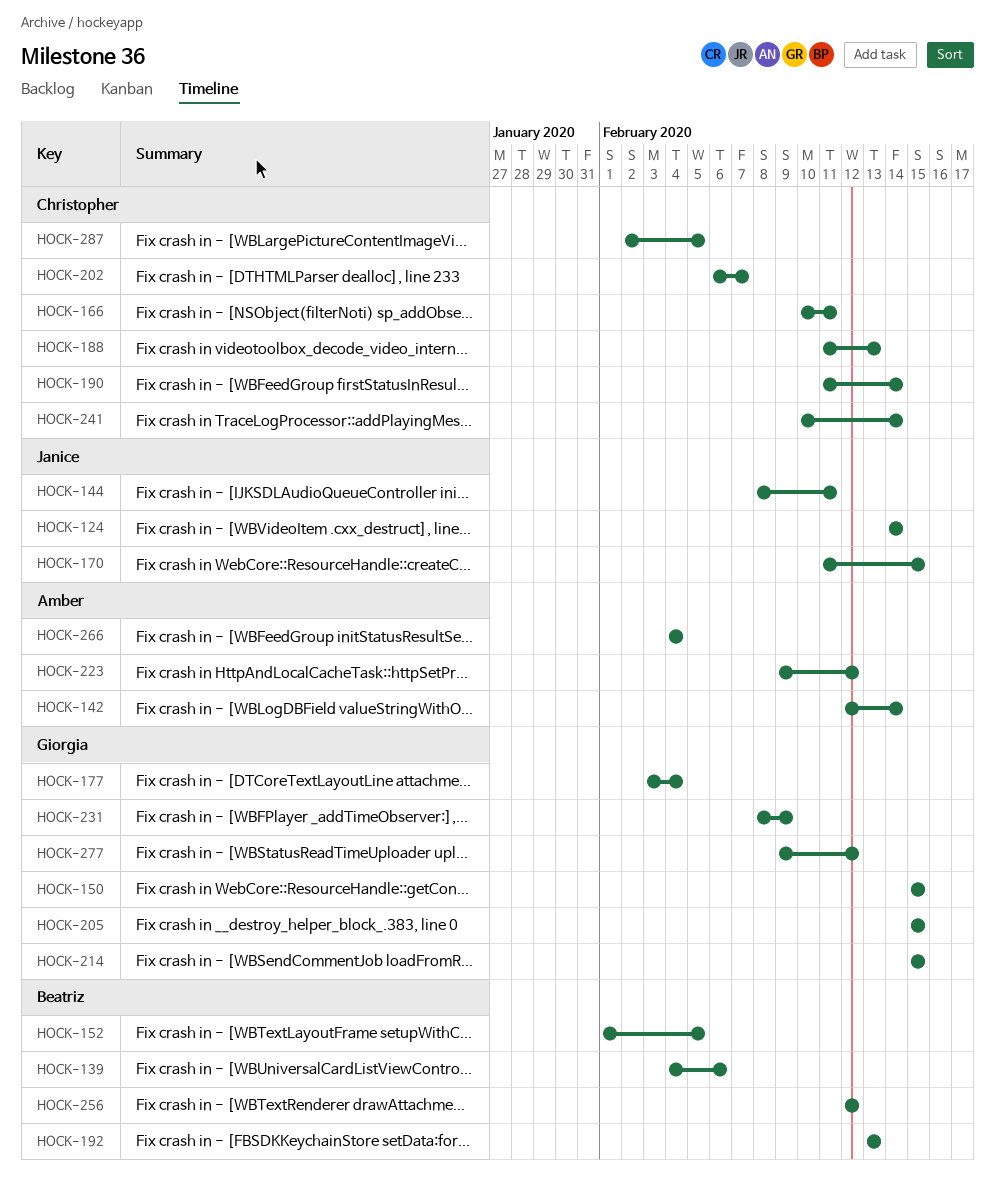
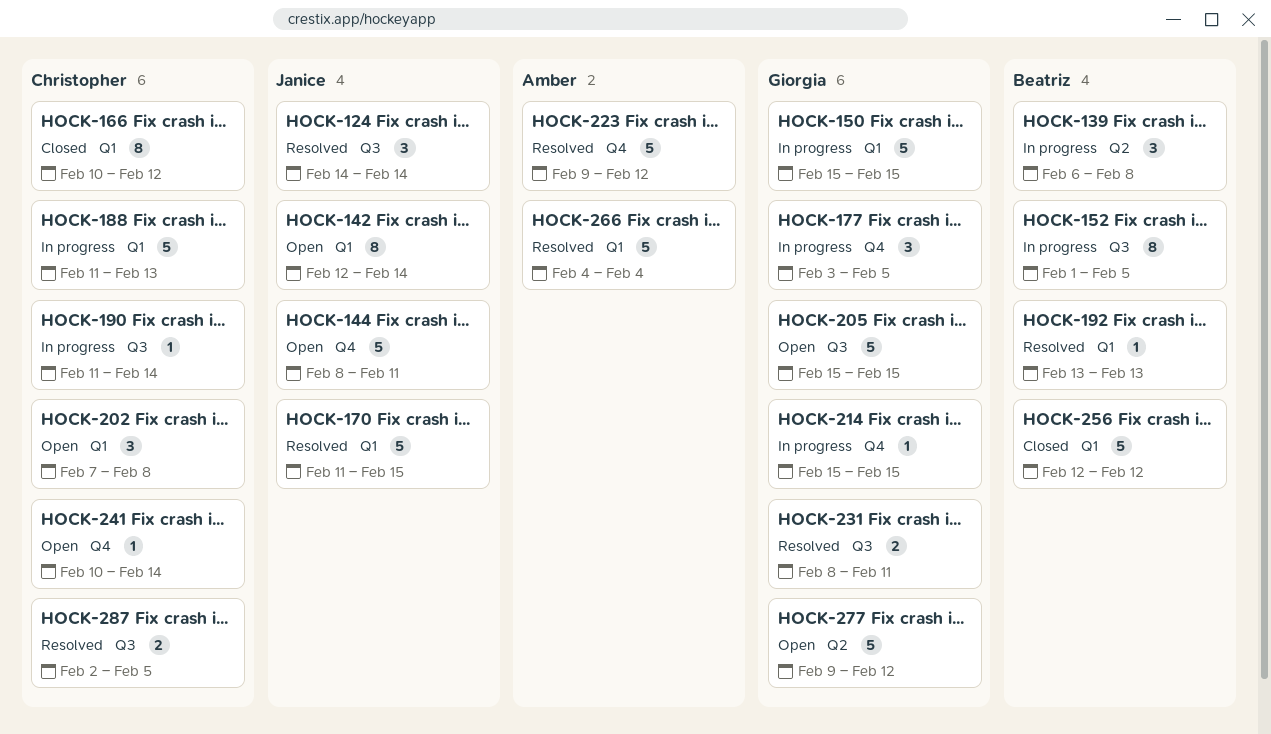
HOCK-139, start: Feb 4 -> Feb 6
HOCK-139, due: Feb 6 -> Feb 8
HOCK-142, owner: Amber -> Janice
HOCK-166, due: Feb 11 -> Feb 12
HOCK-177, due: Feb 4 -> Feb 5
HOCK-202, start: Feb 6 -> Feb 7
HOCK-202, due: Feb 7 -> Feb 8
HOCK-231, due: Feb 9 -> Feb 11

